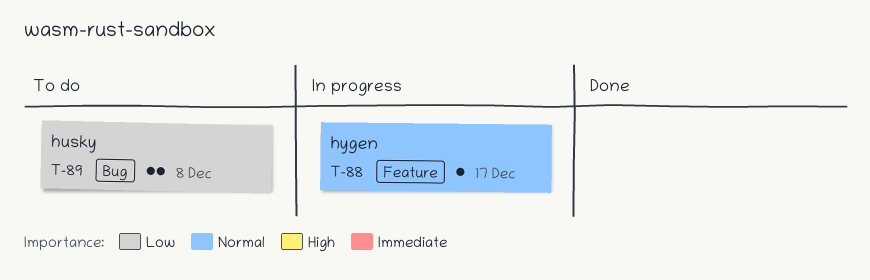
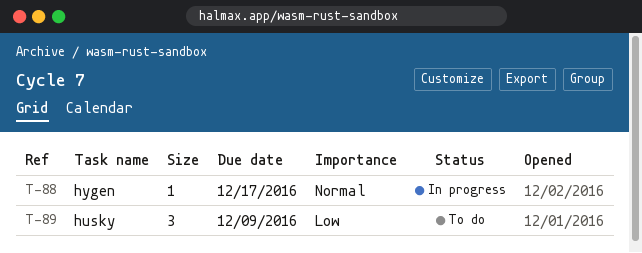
T-89, estimate: 2 -> 3
T-89, due: Dec 8 -> Dec 9

